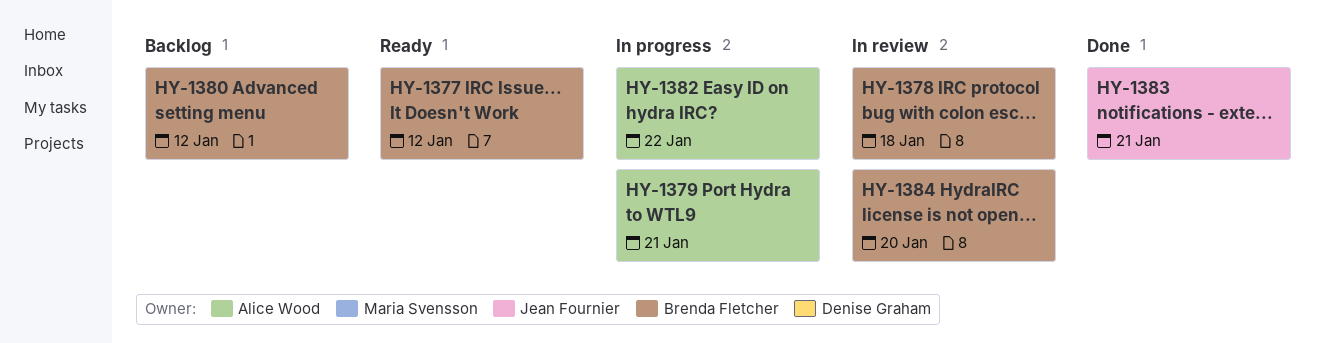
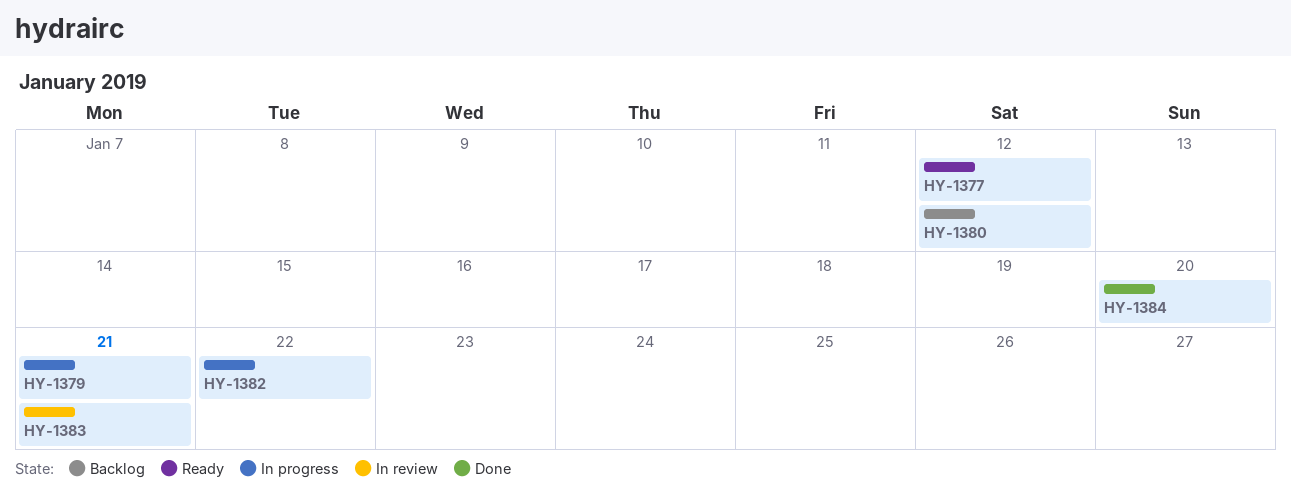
HY-1378: present -> none
HY-1383, status: Done -> In review
HY-1384, status: In review -> Done

